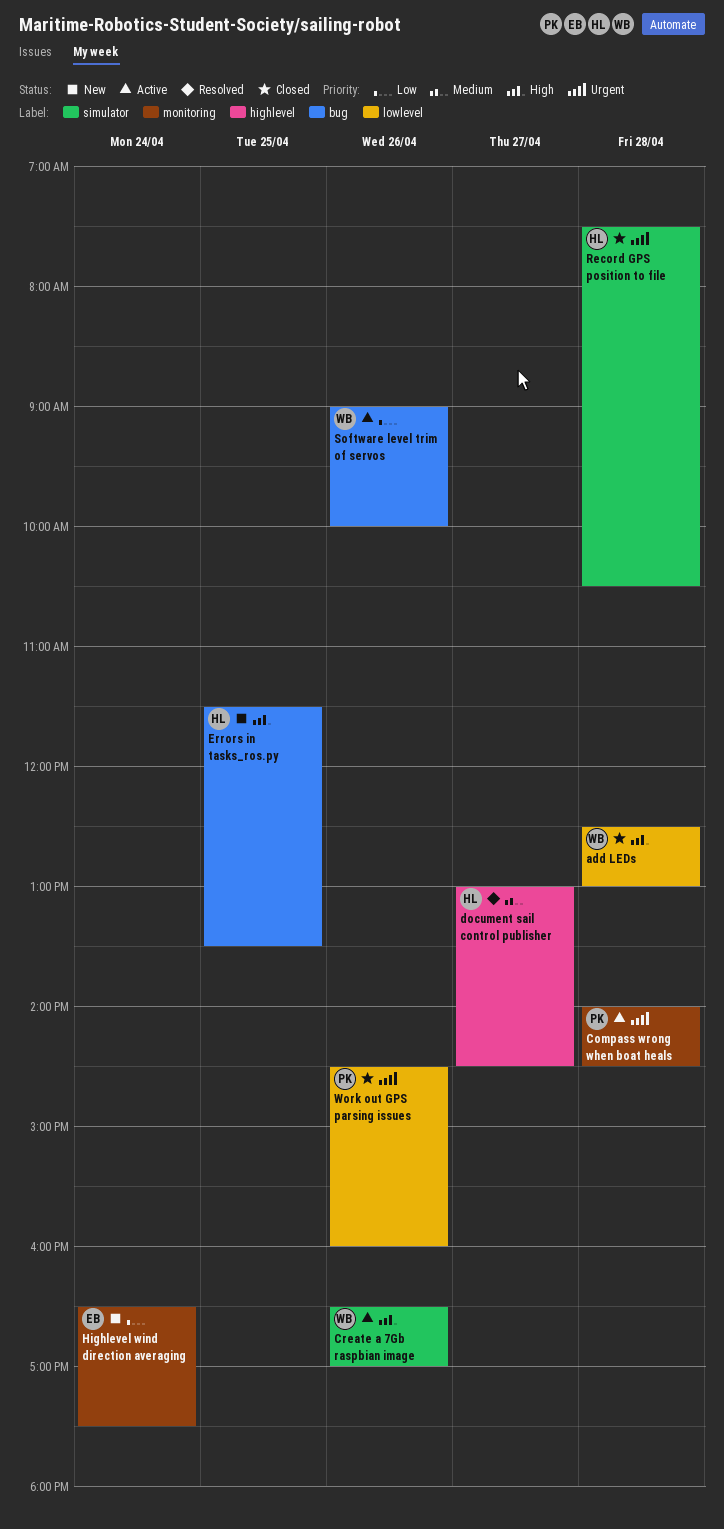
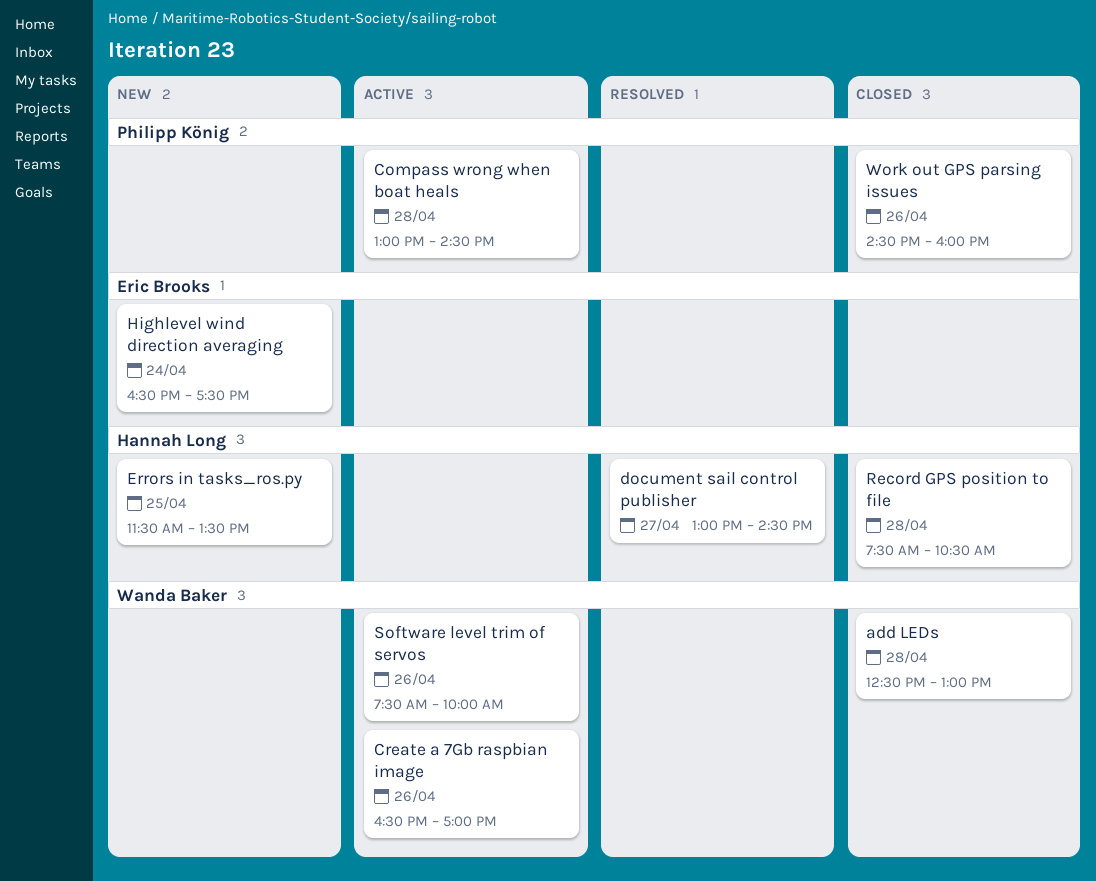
Compass wrong when boat heals, begins: 14:00 -> 13:00
Software level trim of servos, begins: 09:00 -> 07:30

